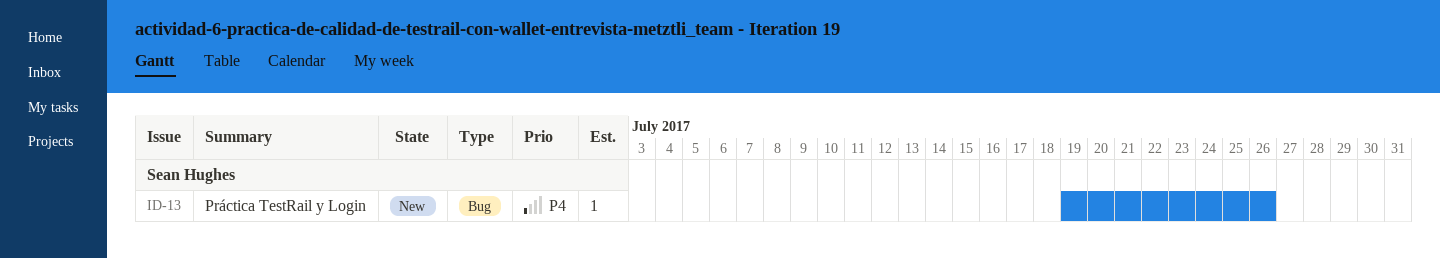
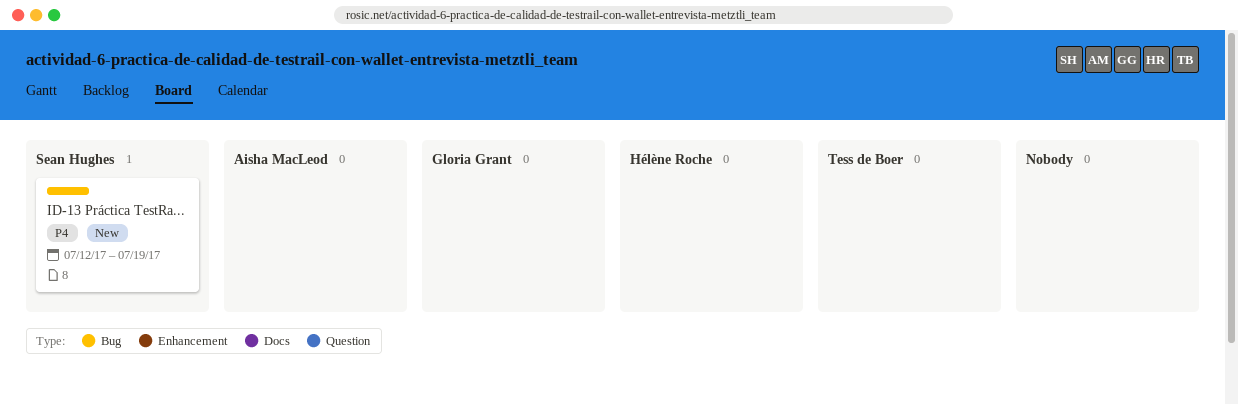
ID-13, start: Jul 19 -> Jul 12
ID-13, due: Jul 26 -> Jul 19

